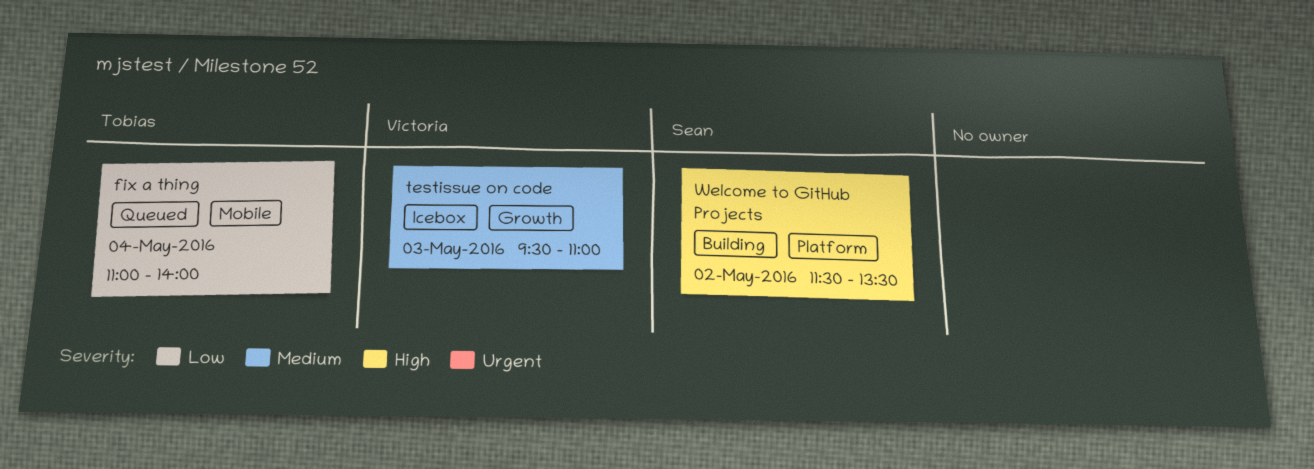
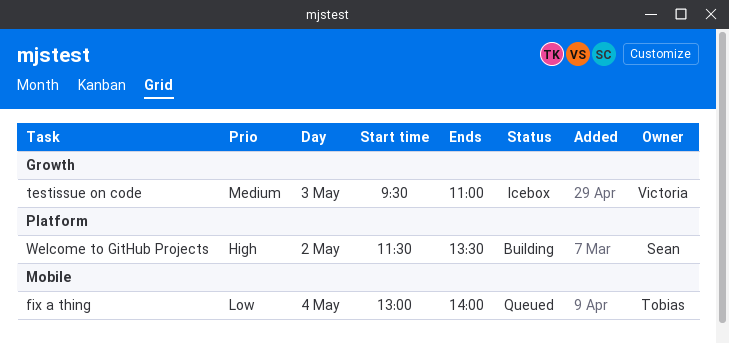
fix a thing, begins: 11:00 -> 13:00

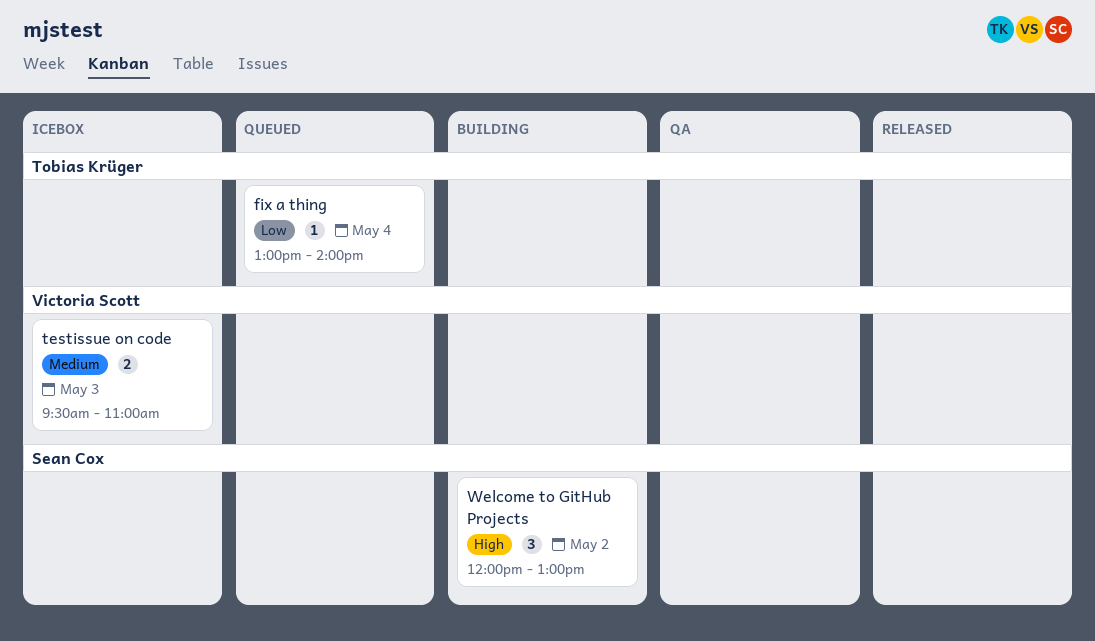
Welcome to GitHub Projects, begins: 11:30 -> 12:00
Welcome to GitHub Projects, ends: 13:30 -> 13:00

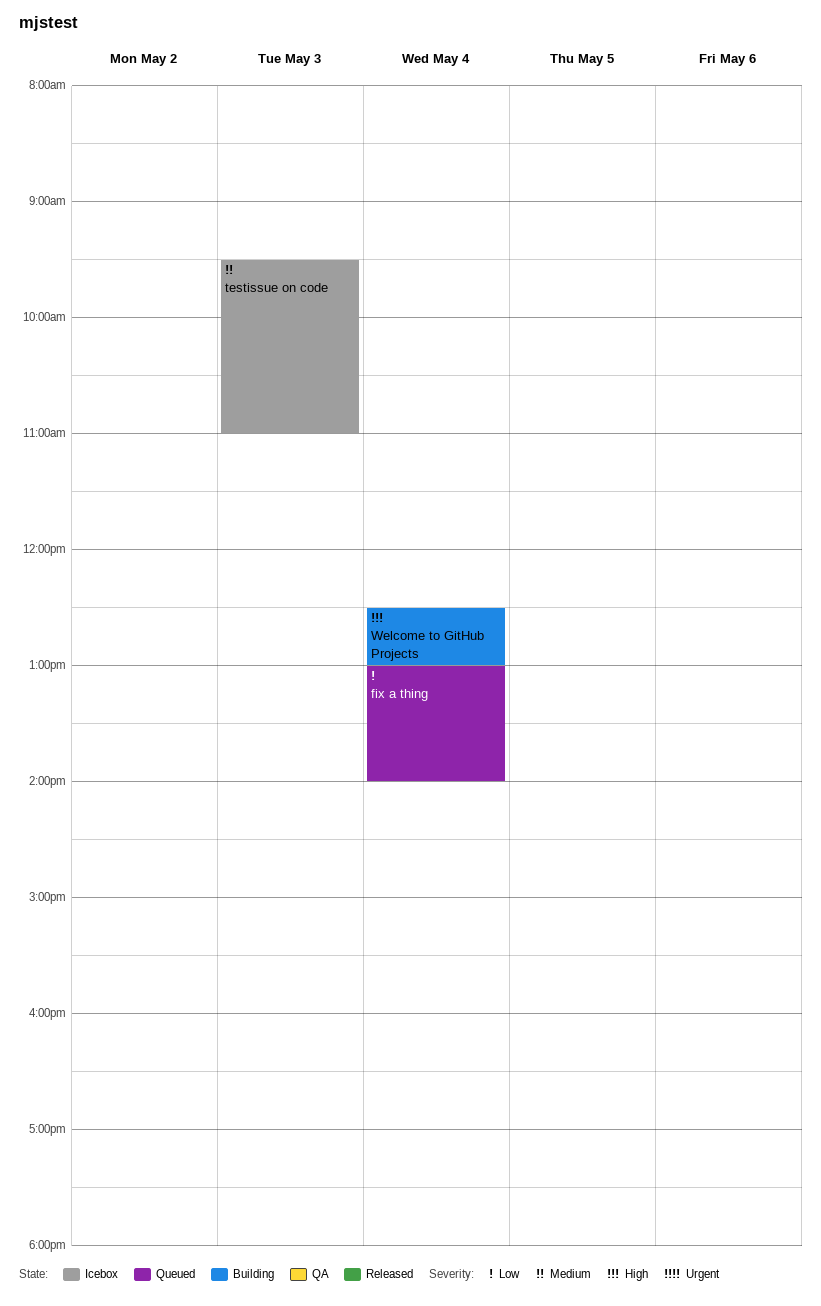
Welcome to GitHub Projects, day: May 2 -> May 4
Welcome to GitHub Projects, begins: 12:00 -> 12:30

